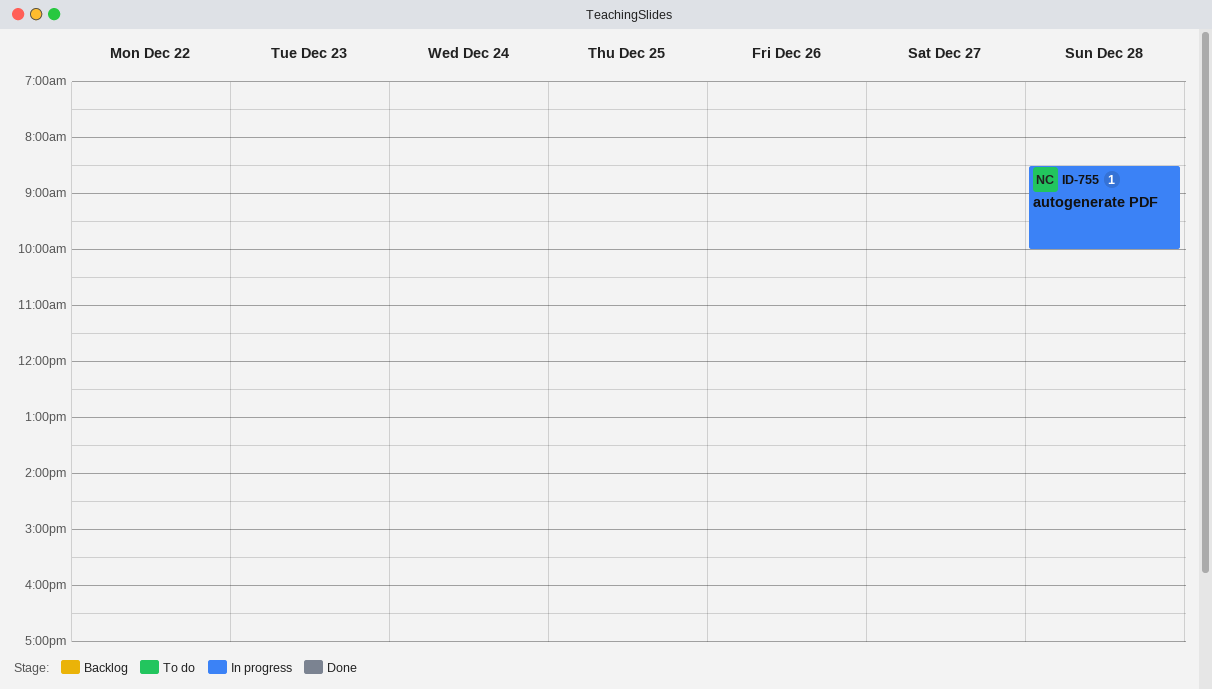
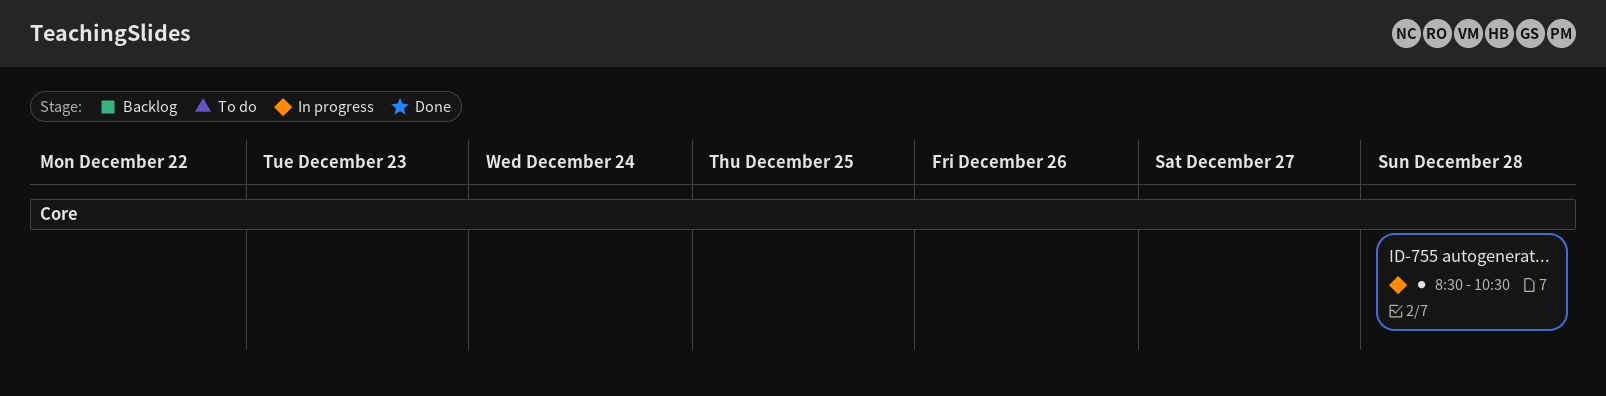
ID-755, ends: 10:00 -> 10:30

